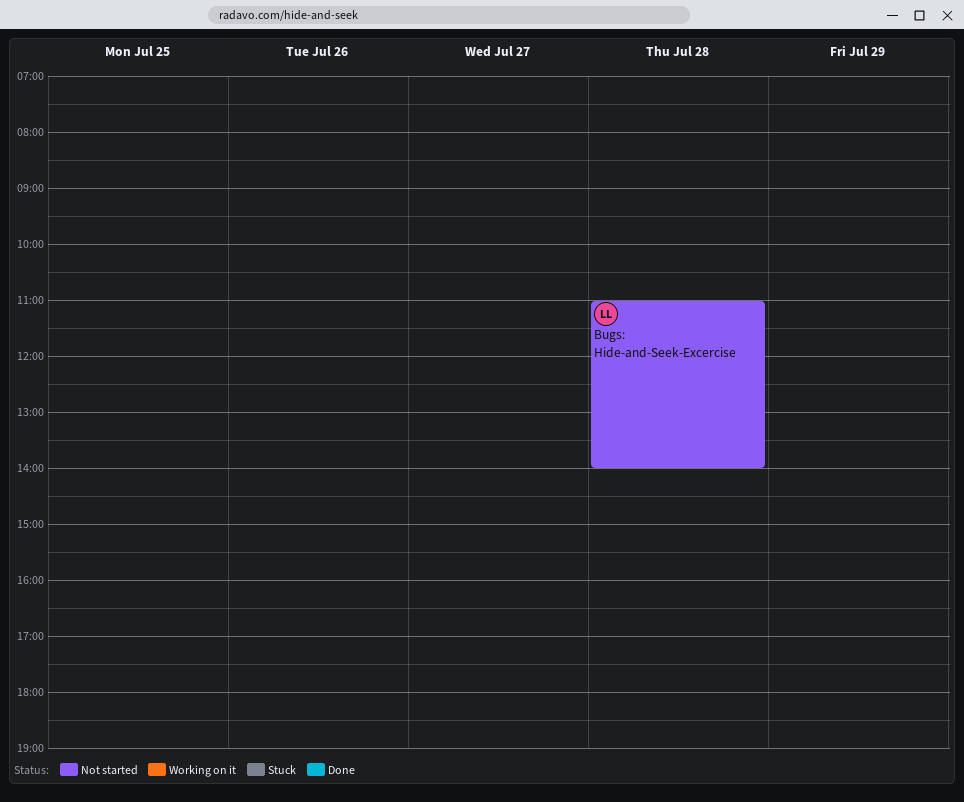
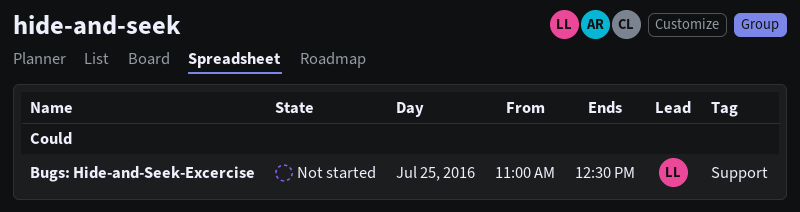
Bugs: Hide-and-Seek-Excercise, day: Jul 28 -> Jul 25
Bugs: Hide-and-Seek-Excercise, ends: 14:00 -> 12:30

